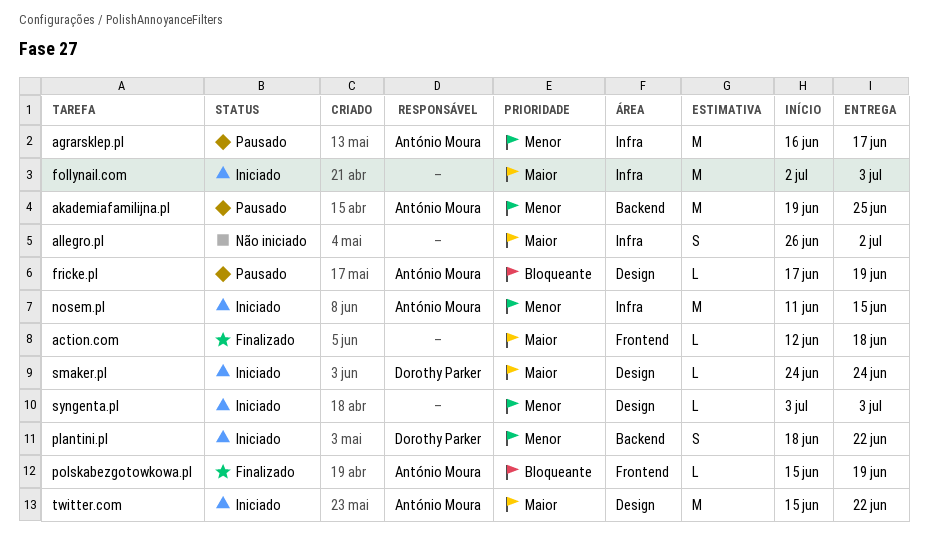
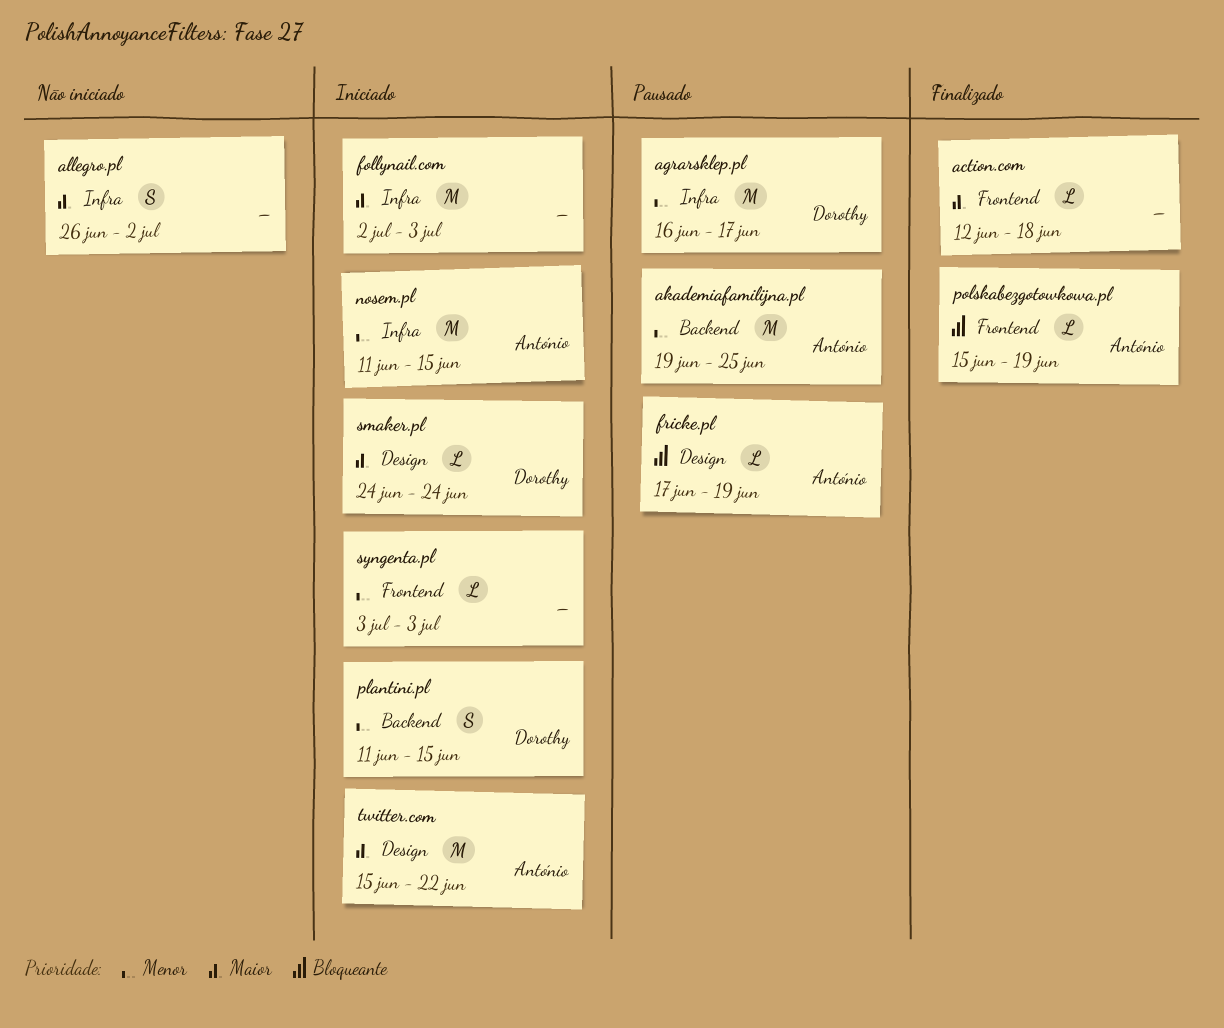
agrarsklep.pl, owner: António Moura -> Dorothy Parker
plantini.pl, start: Jun 18 -> Jun 11
plantini.pl, due: Jun 22 -> Jun 15
syngenta.pl, label: Design -> Frontend

